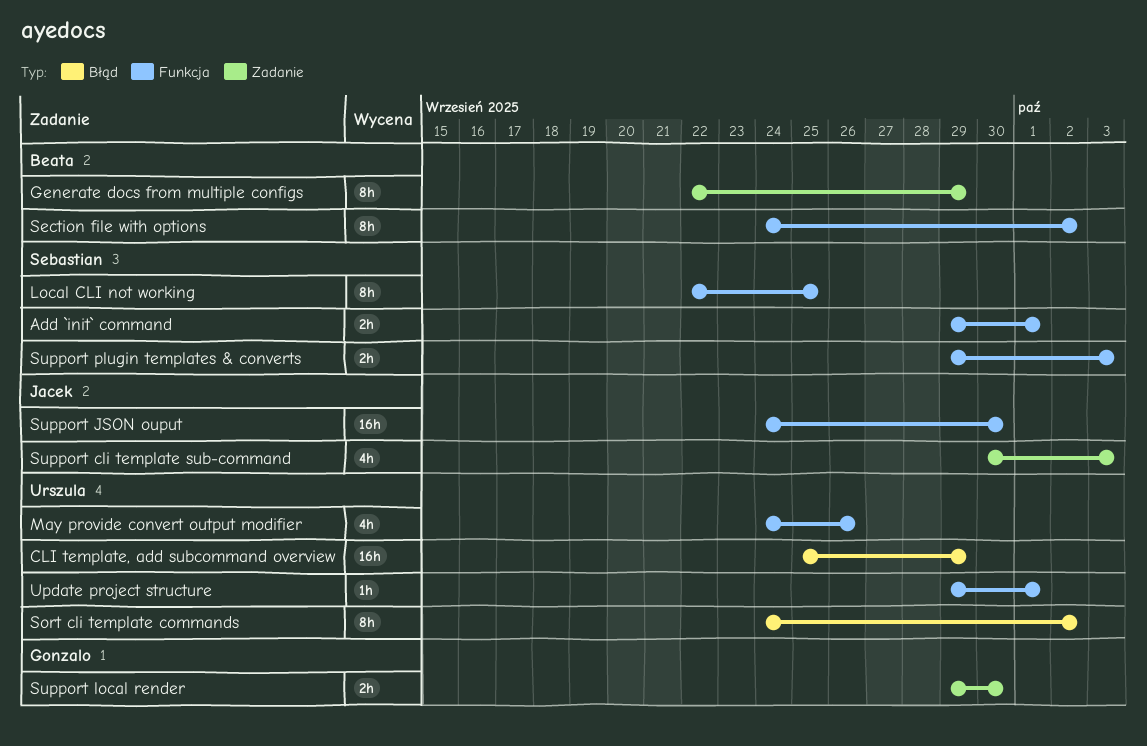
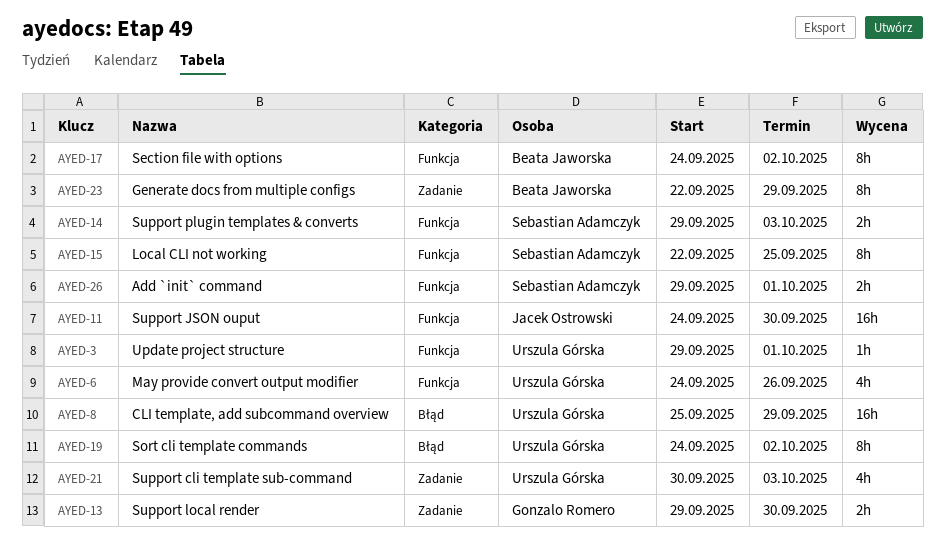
Support cli template sub-command, owner: Jacek Ostrowski -> Urszula Górska

